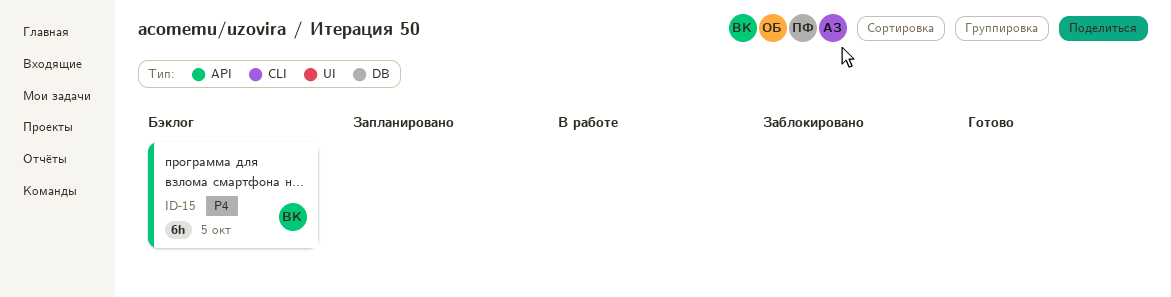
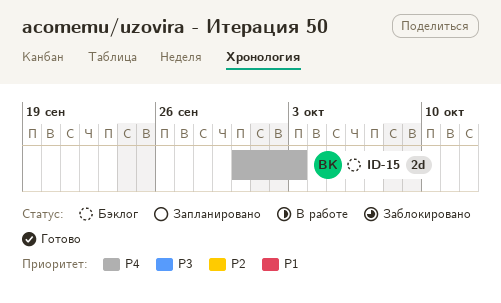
ID-15, estimate: 6h -> 2d
ID-15, due: Oct 5 -> Oct 3

